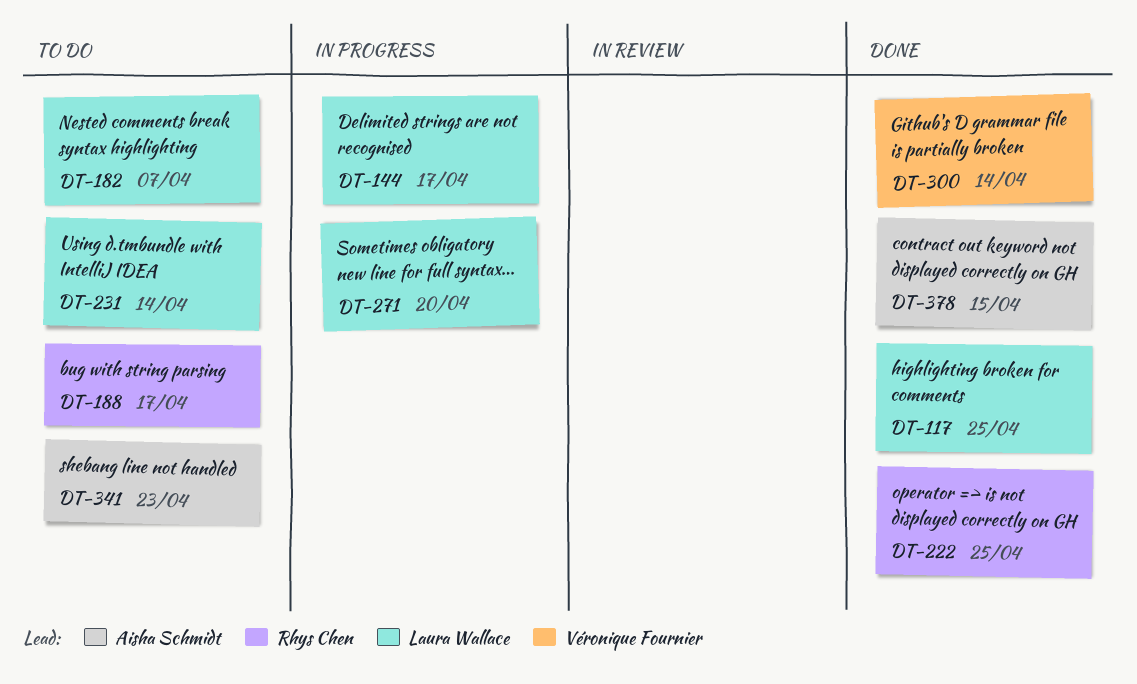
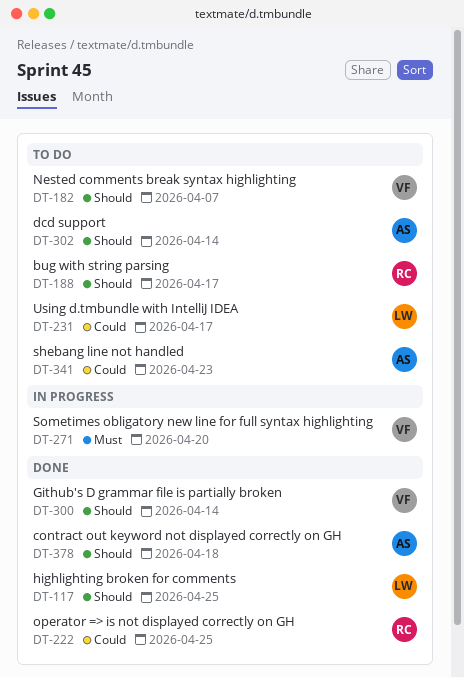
DT-144: present -> none
DT-182, owner: Laura Wallace -> Véronique Fournier
DT-231, due: Apr 14 -> Apr 17
DT-271, owner: Laura Wallace -> Véronique Fournier
DT-302: none -> present
DT-378, due: Apr 15 -> Apr 18

